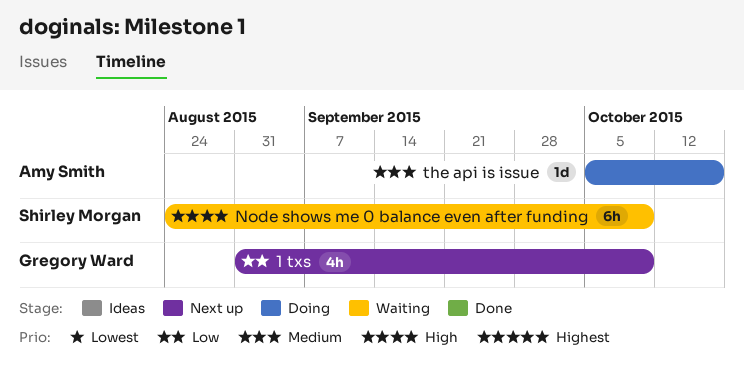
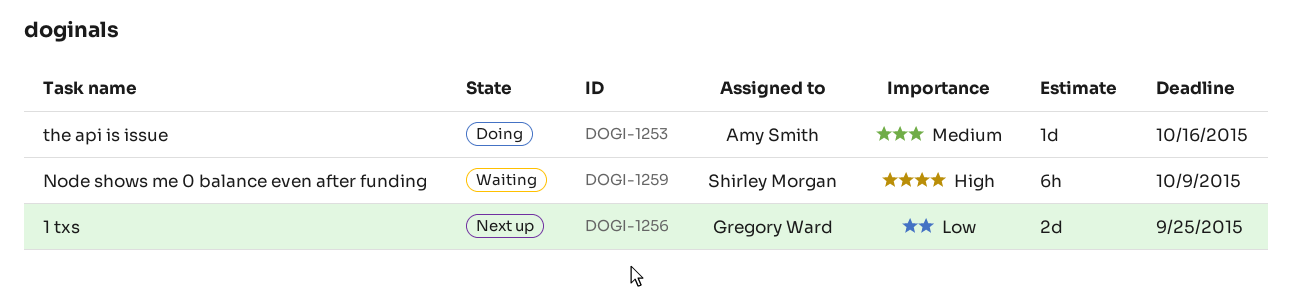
1 txs, estimate: 4h -> 2d
1 txs, due: Oct 9 -> Sep 25

